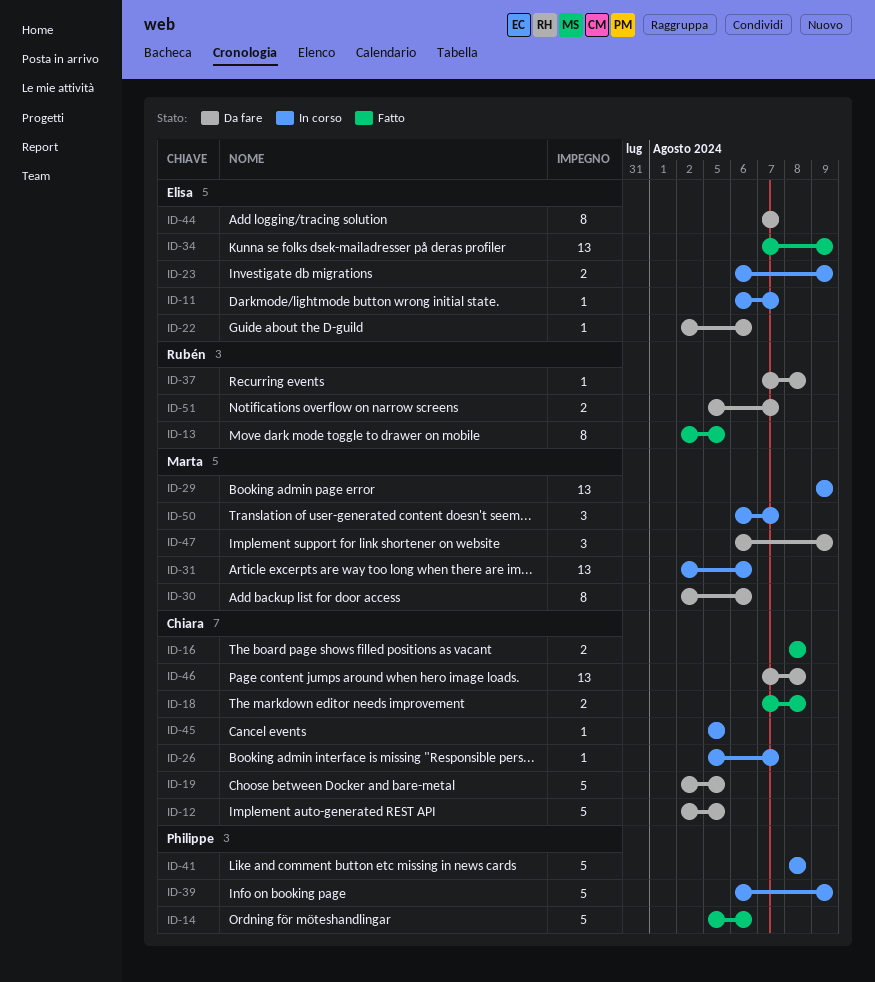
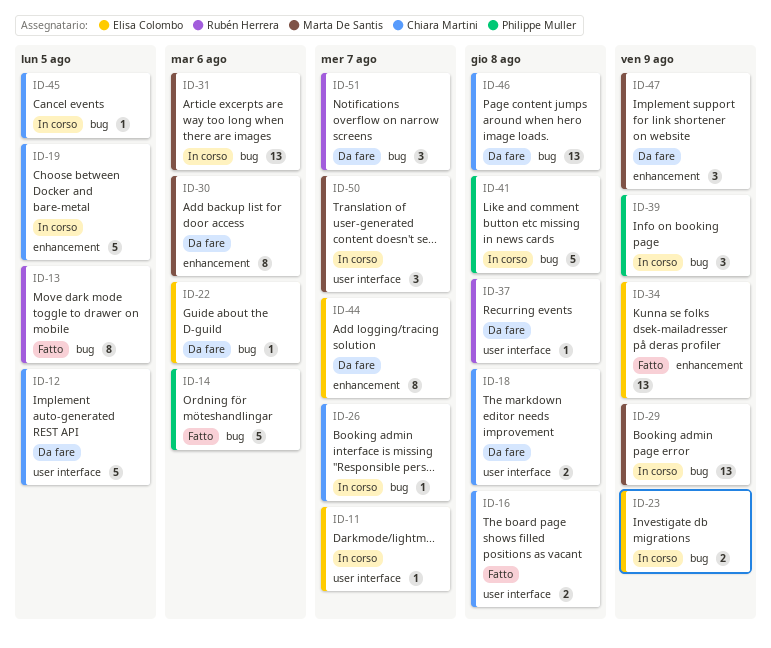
ID-18, status: Fatto -> Da fare
ID-19, status: Da fare -> In corso
ID-39, estimate: 5 -> 3
ID-51, estimate: 2 -> 3

